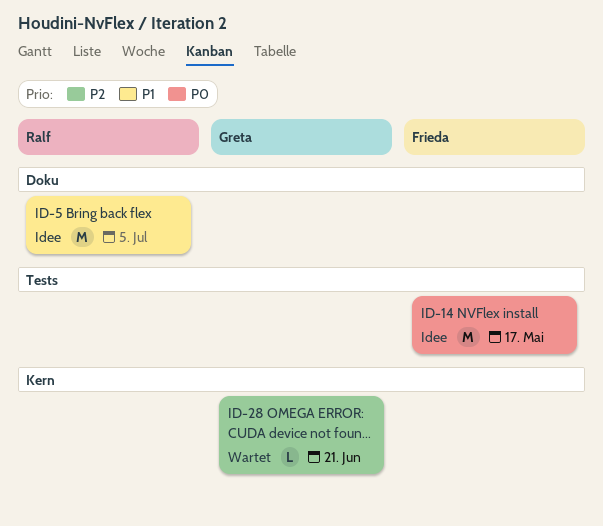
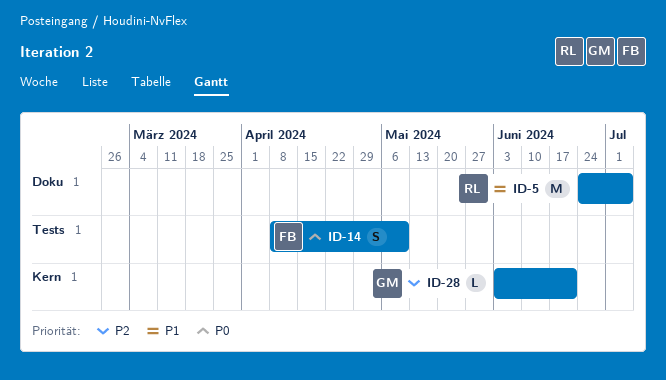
ID-14, estimate: M -> S
ID-14, due: May 17 -> May 10

